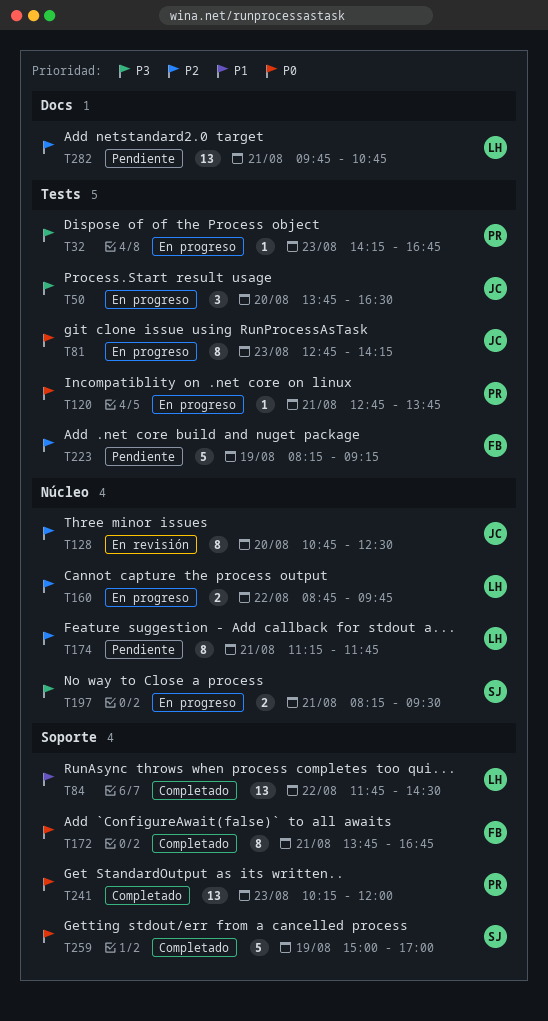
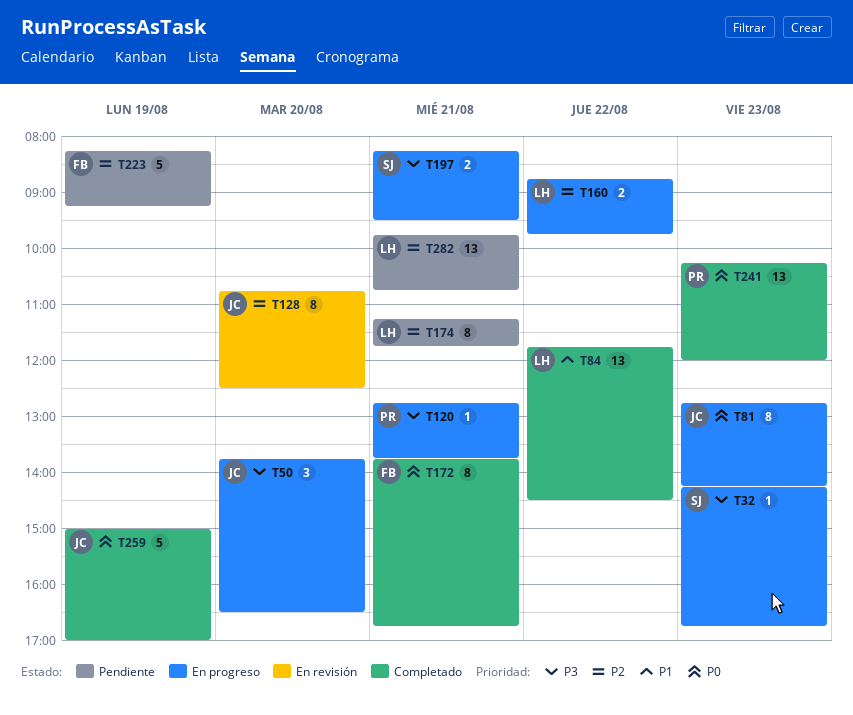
T32, owner: PR -> SJ
T120, priority: P0 -> P3
T259, owner: SJ -> JC

